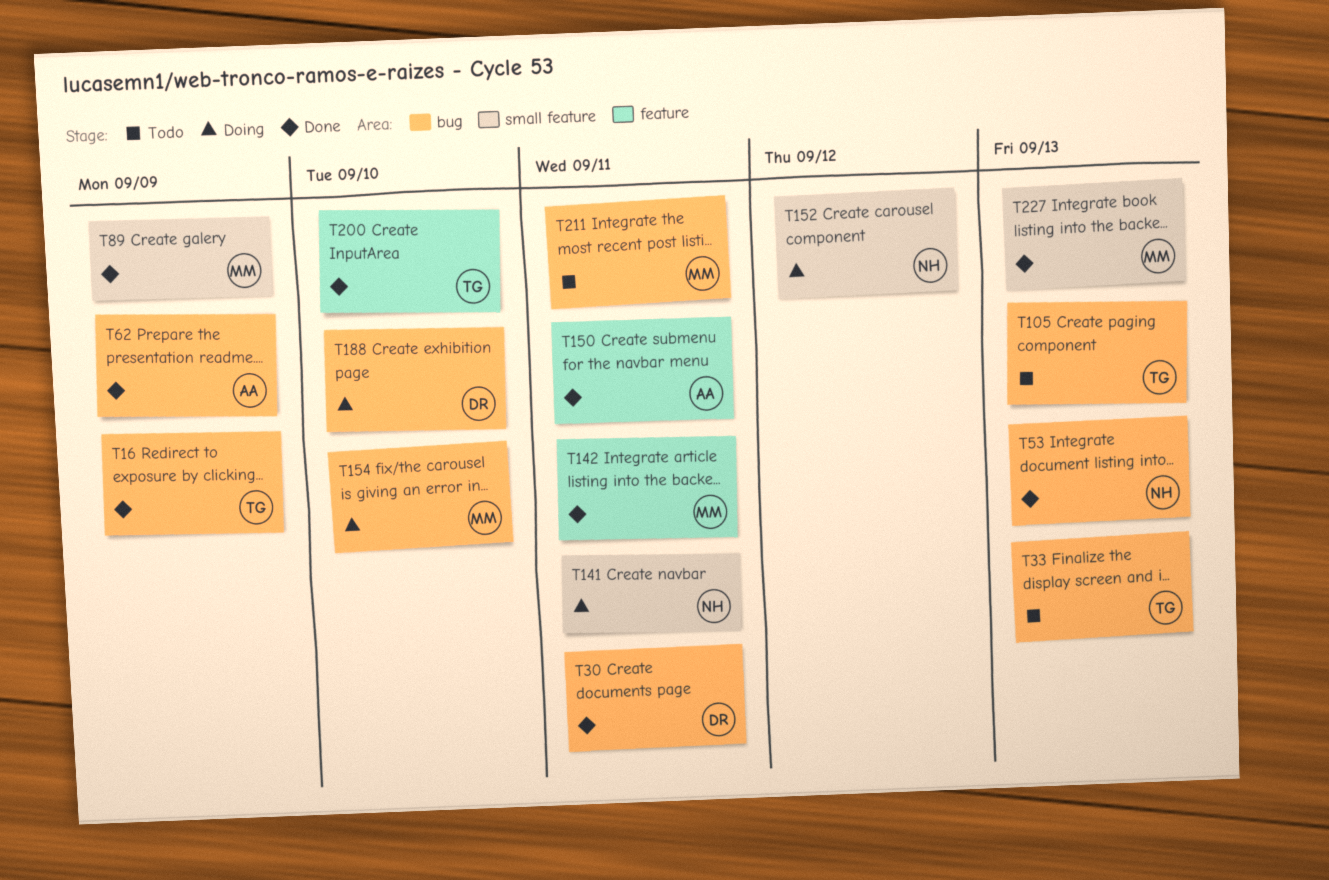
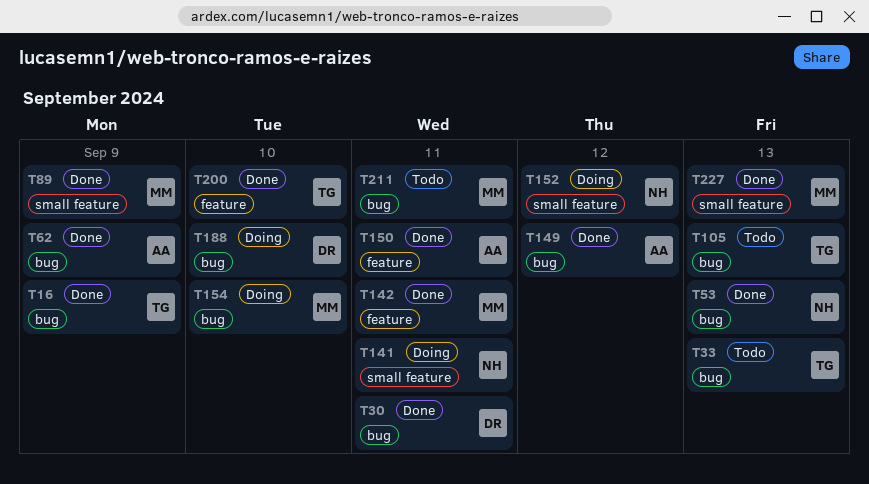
T149: none -> present

